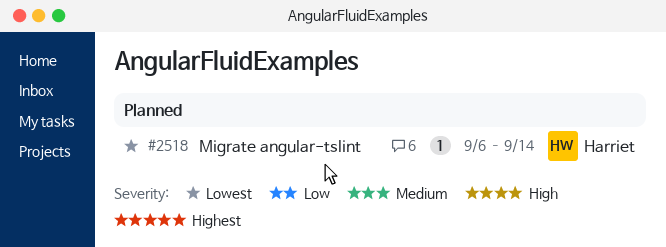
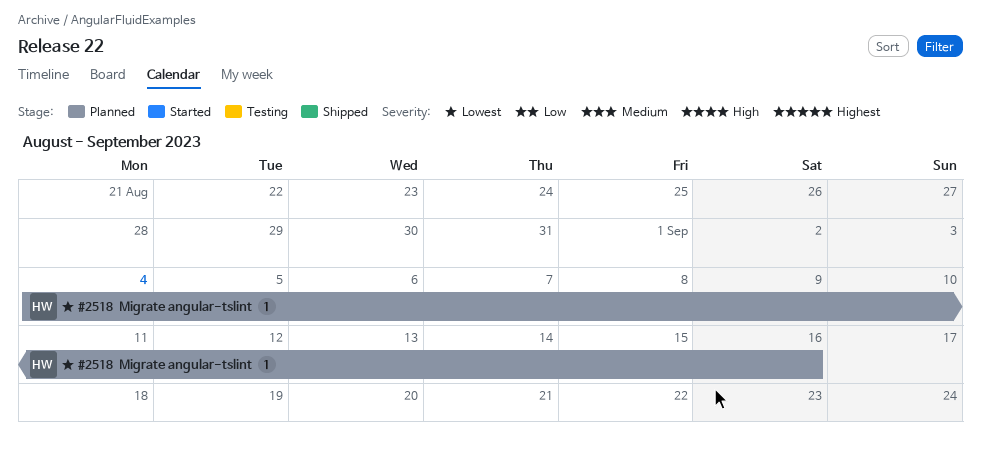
#2518, start: Sep 6 -> Sep 4
#2518, due: Sep 14 -> Sep 16

